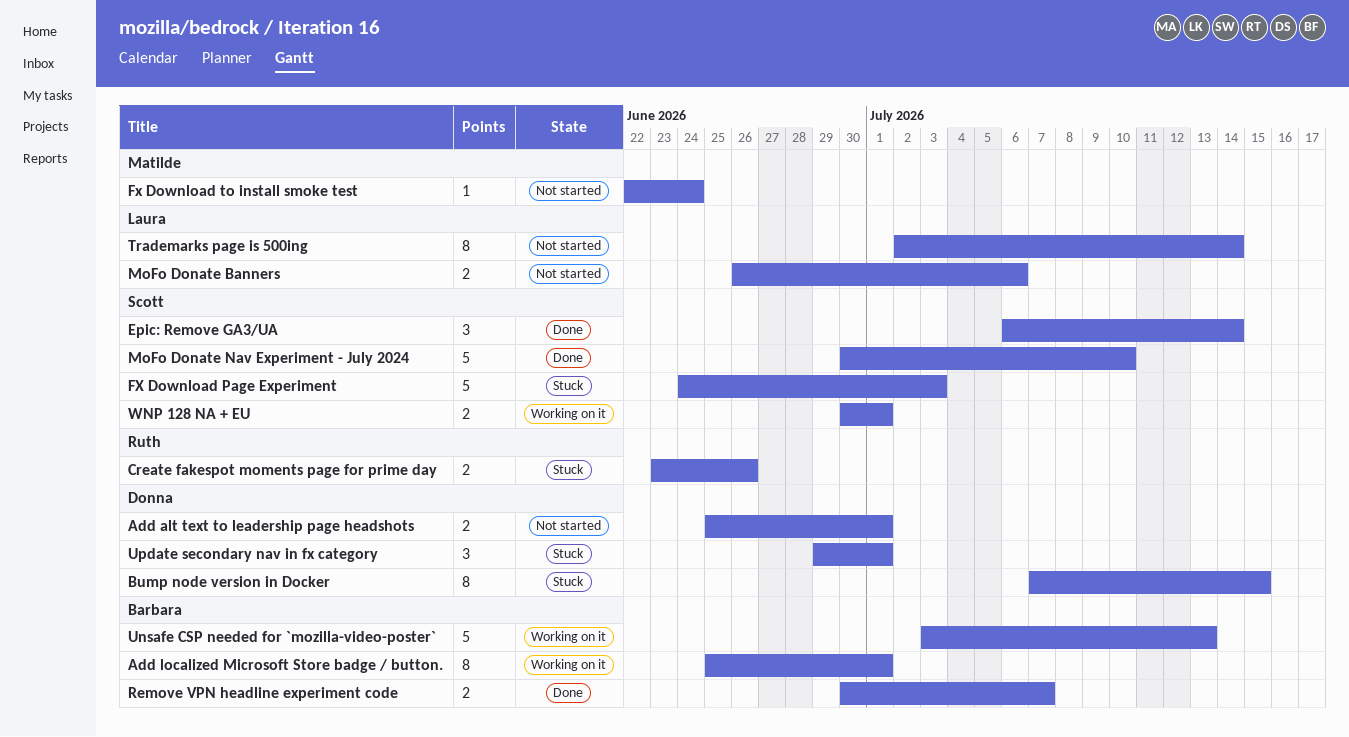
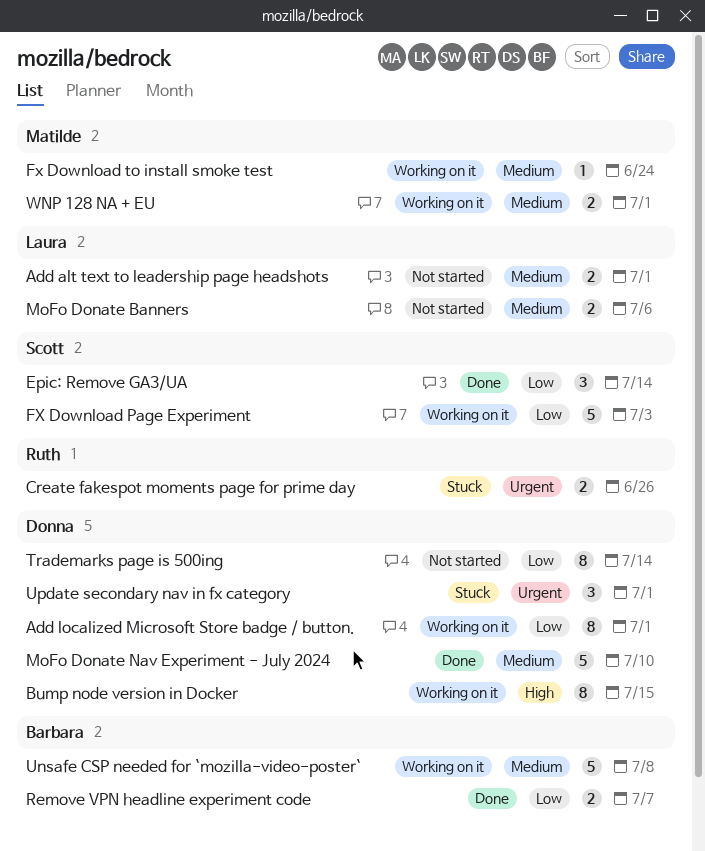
Add alt text to leadership page headshots, owner: Donna -> Laura
Add localized Microsoft Store badge / button., owner: Barbara -> Donna
Bump node version in Docker, status: Stuck -> Working on it
FX Download Page Experiment, status: Stuck -> Working on it
Fx Download to install smoke test, status: Not started -> Working on it
MoFo Donate Nav Experiment - July 2024, owner: Scott -> Donna
Trademarks page is 500ing, owner: Laura -> Donna
Unsafe CSP needed for `mozilla-video-poster`, due: Jul 13 -> Jul 8
WNP 128 NA + EU, owner: Scott -> Matilde

